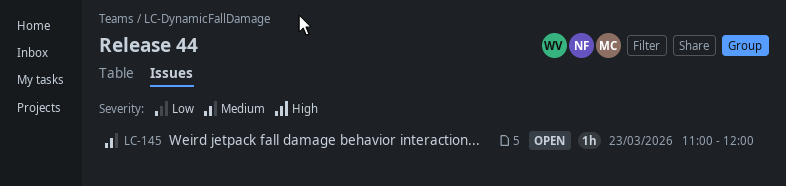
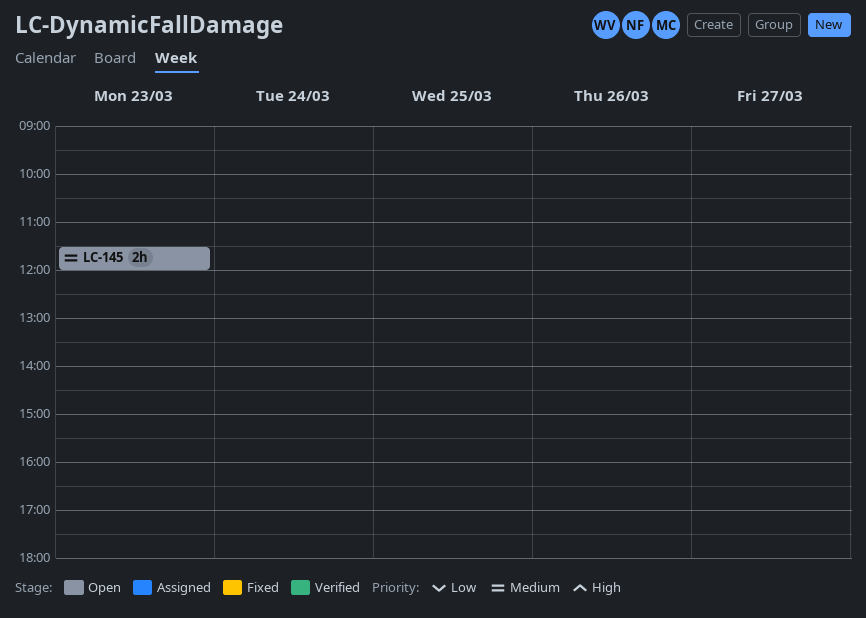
LC-145, estimate: 1h -> 2h
LC-145, begins: 11:00 -> 11:30

